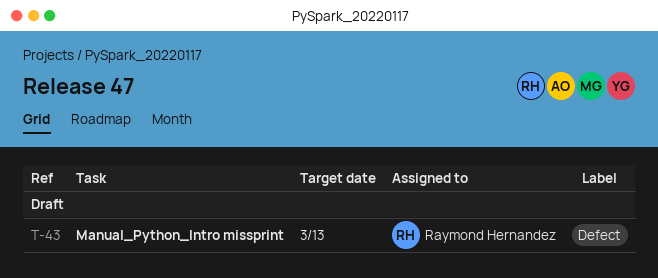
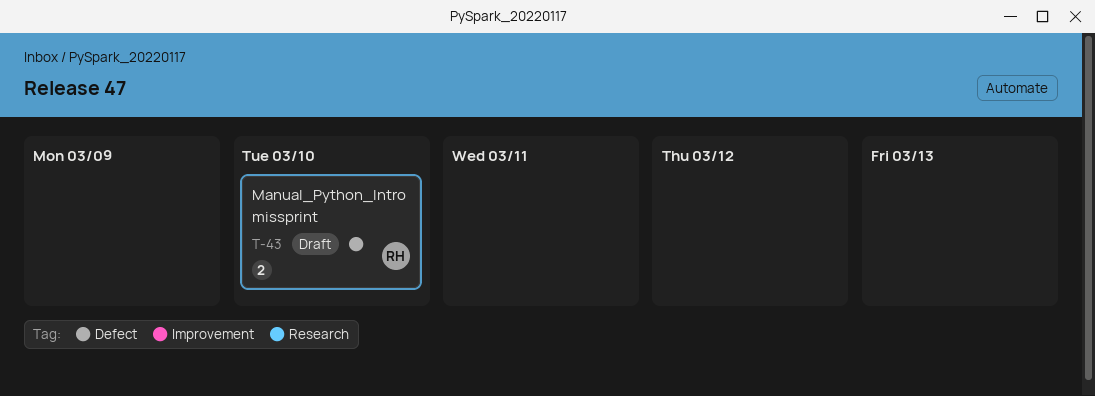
T-43, due: Mar 13 -> Mar 10

